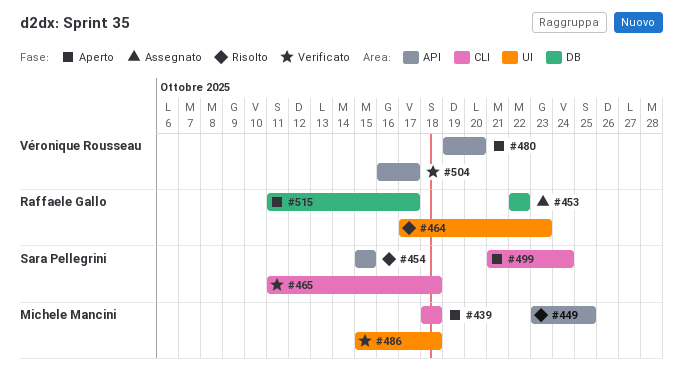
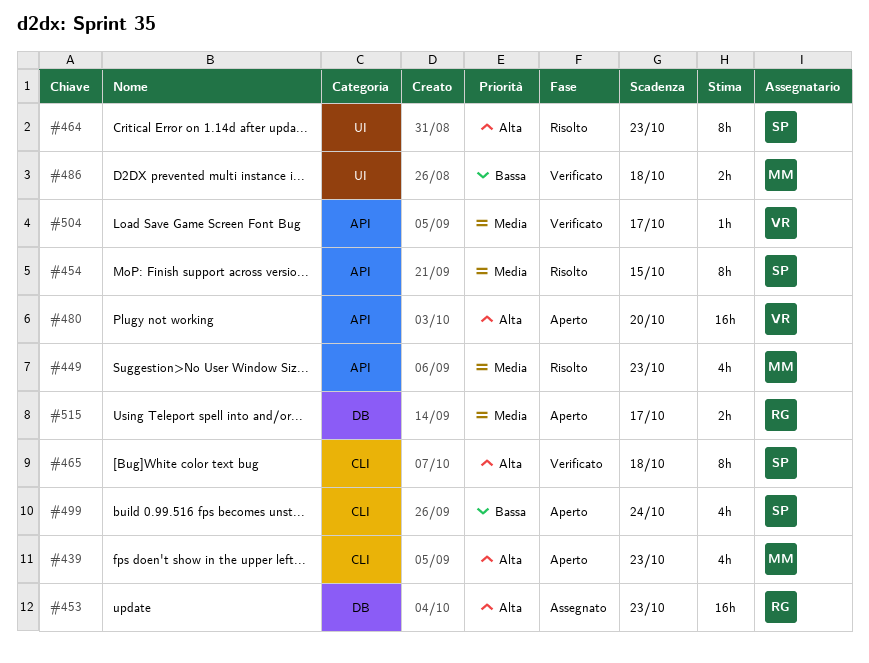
#439, due: Oct 18 -> Oct 23
#449, due: Oct 25 -> Oct 23
#453, due: Oct 22 -> Oct 23
#464, owner: Raffaele Gallo -> Sara Pellegrini

